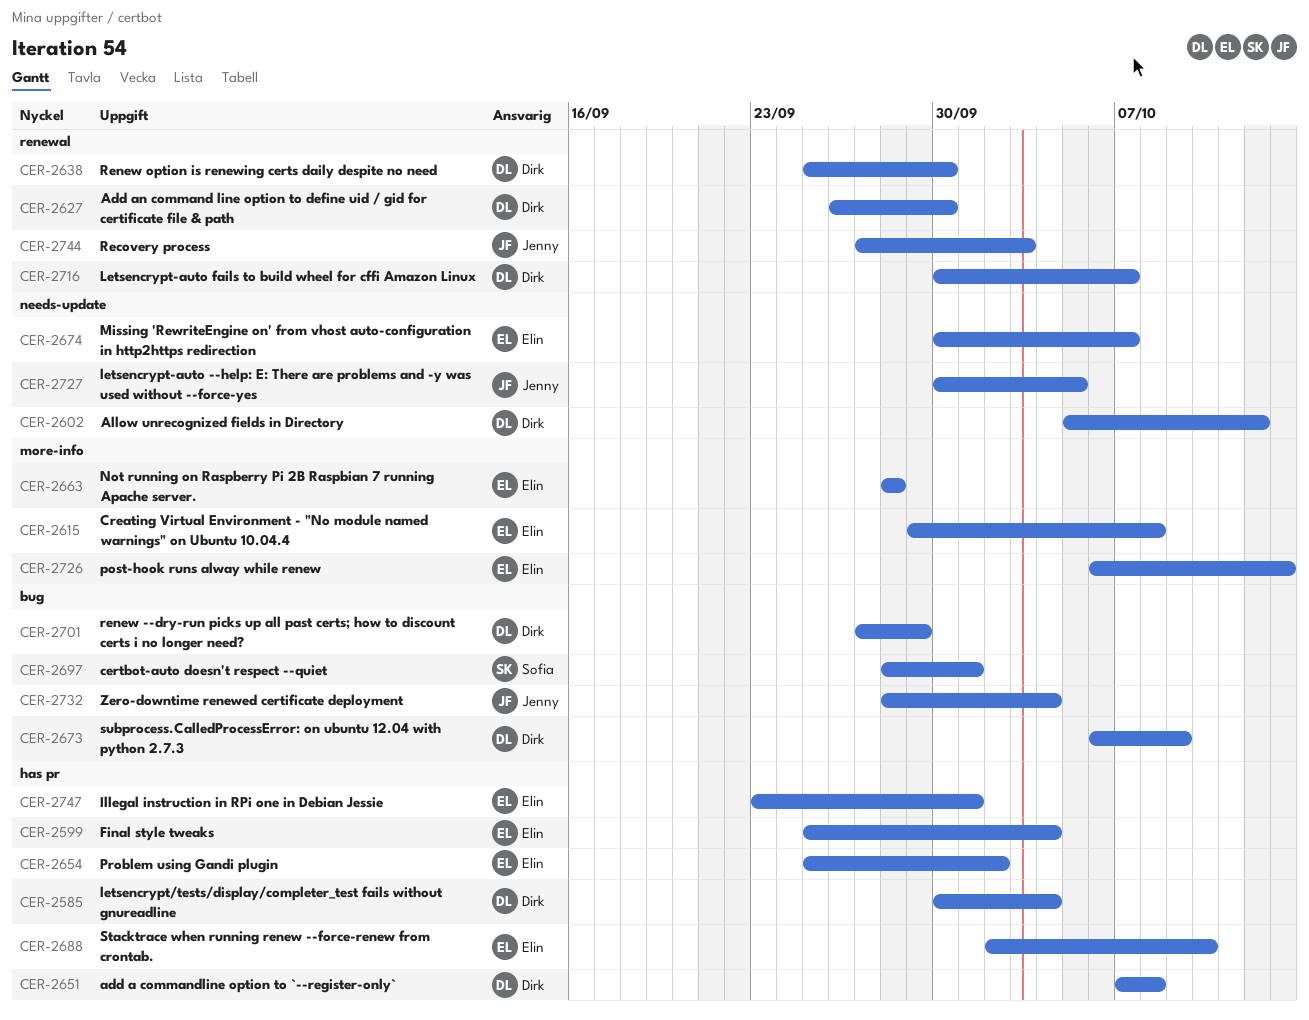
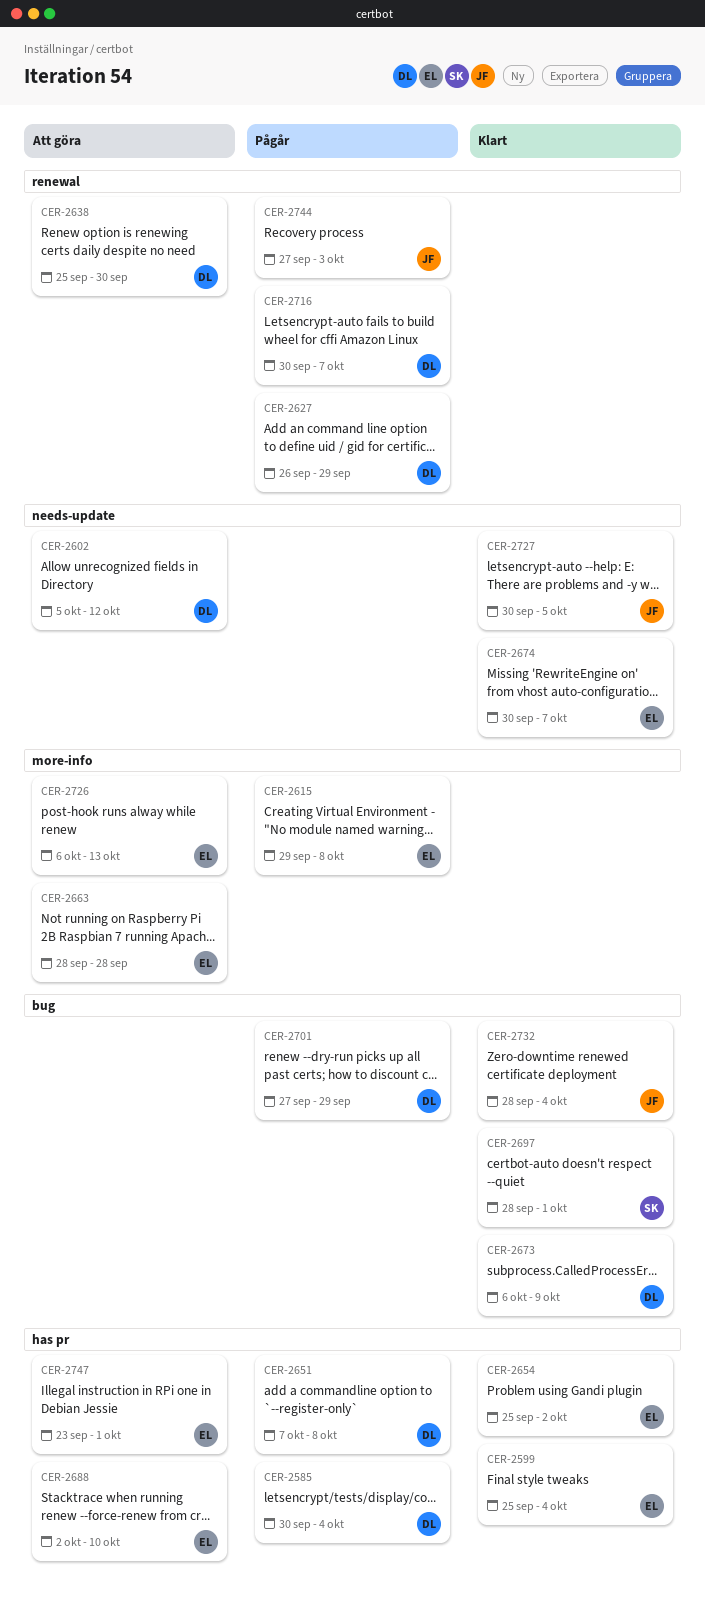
CER-2627, due: Sep 30 -> Sep 29

